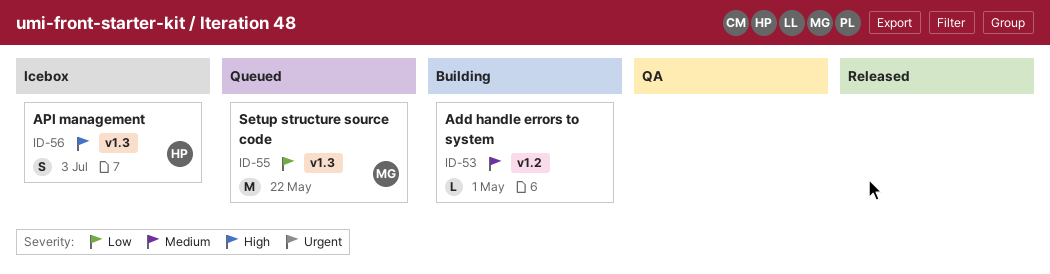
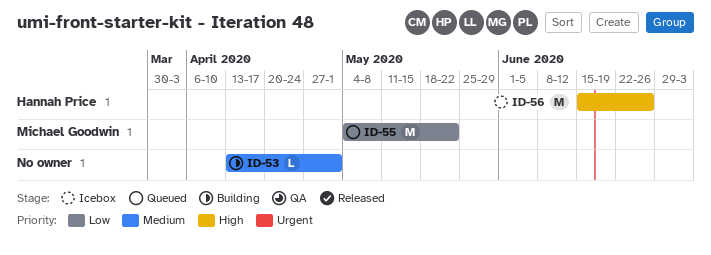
ID-56, estimate: S -> M
ID-56, due: Jul 3 -> Jun 26

